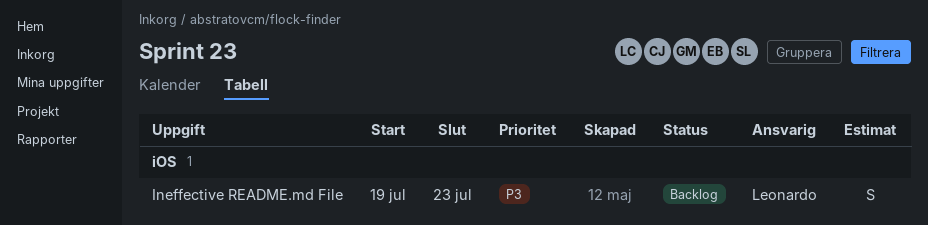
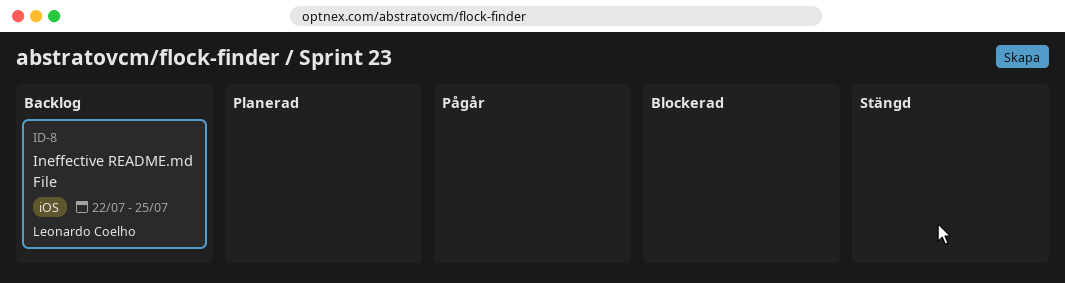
Ineffective README.md File, start: Jul 19 -> Jul 22
Ineffective README.md File, due: Jul 23 -> Jul 25

